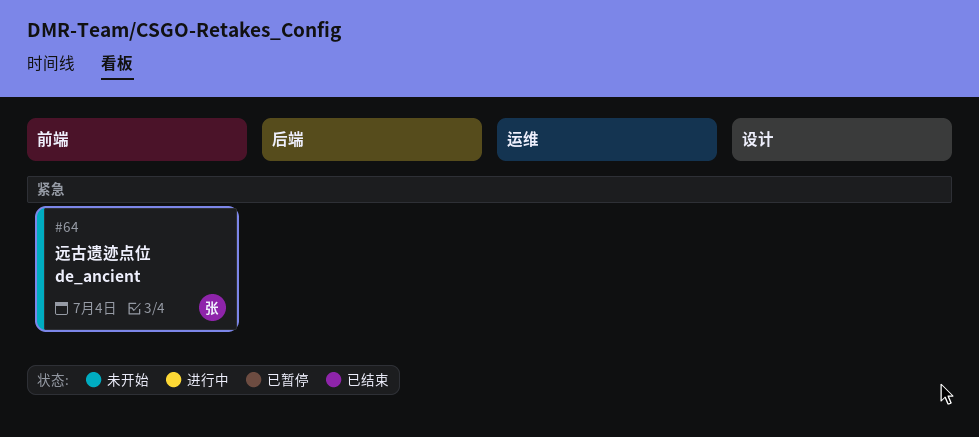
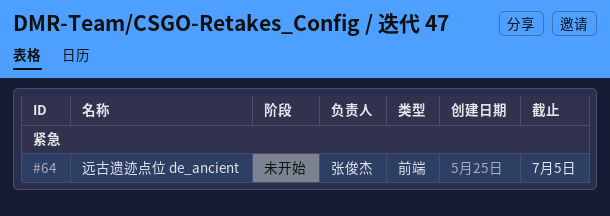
#64, due: Jul 4 -> Jul 5

